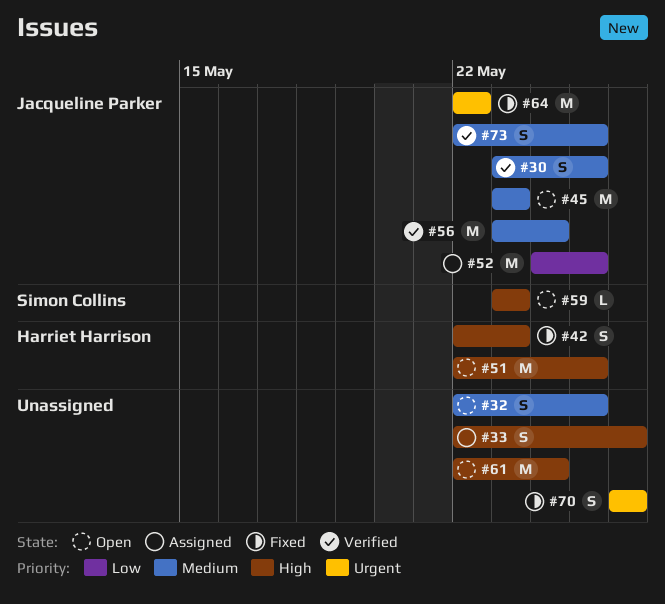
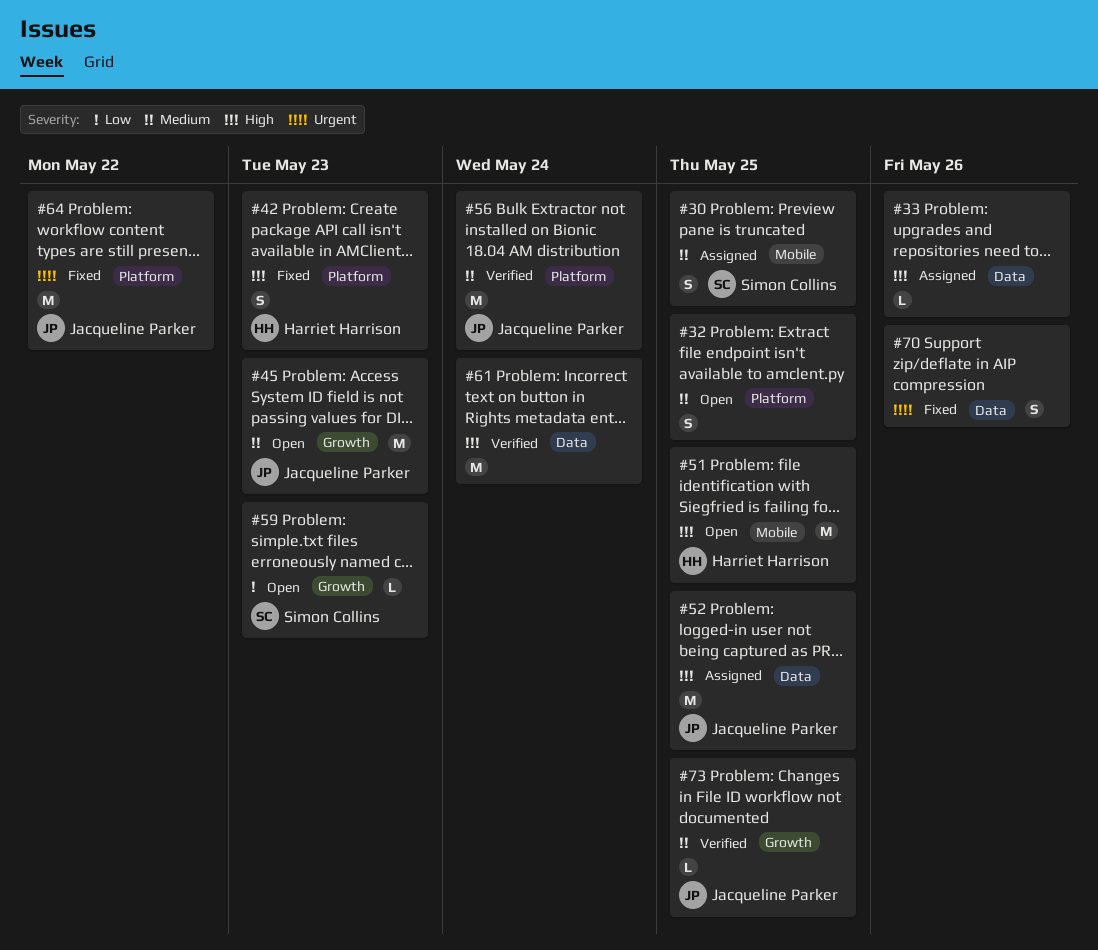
#30, status: Verified -> Assigned
#30, owner: Jacqueline Parker -> Simon Collins
#33, estimate: S -> L
#52, priority: Low -> High
#59, priority: High -> Low
#61, status: Open -> Verified
#73, estimate: S -> L

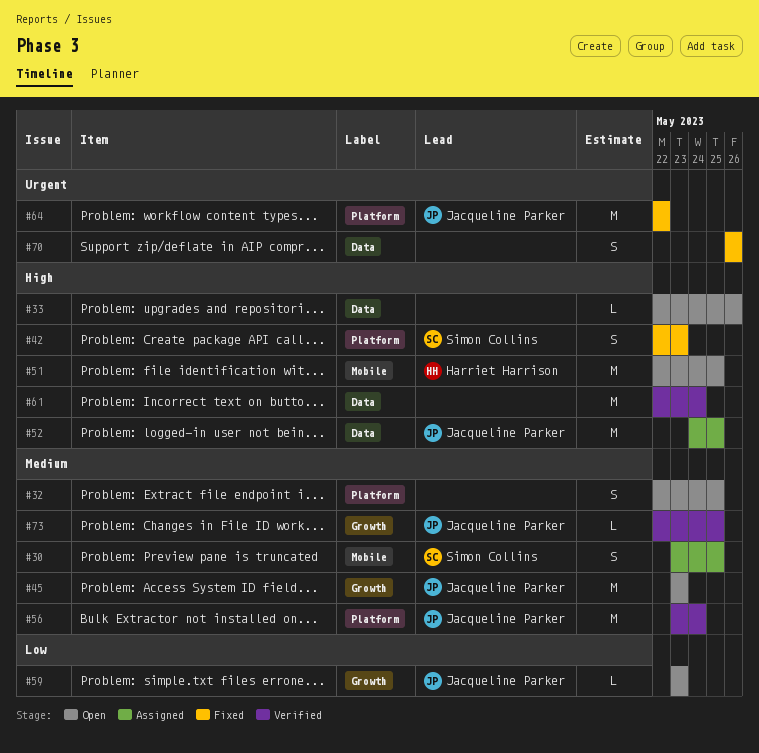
#33, status: Assigned -> Open
#42, owner: Harriet Harrison -> Simon Collins
#59, owner: Simon Collins -> Jacqueline Parker

